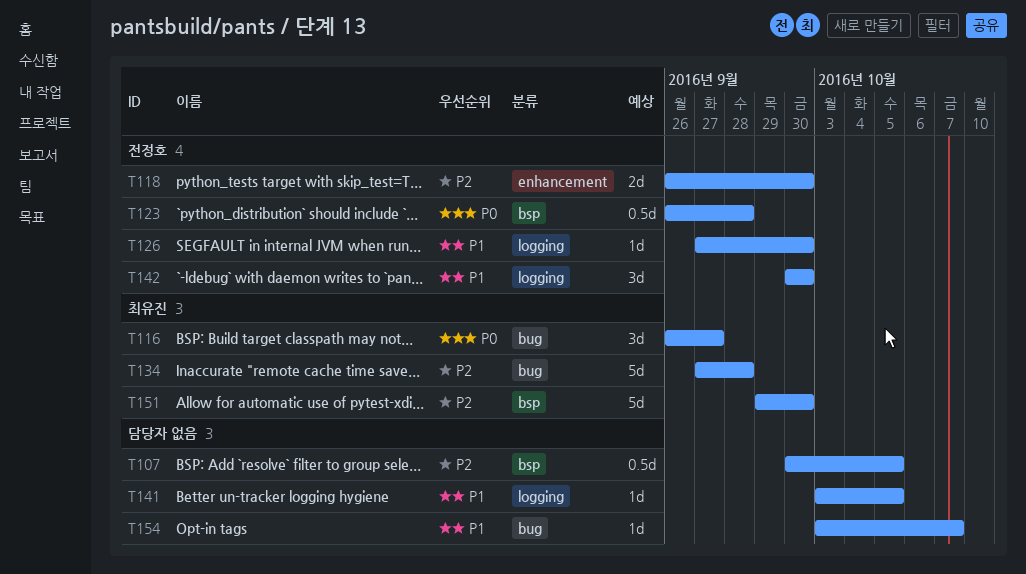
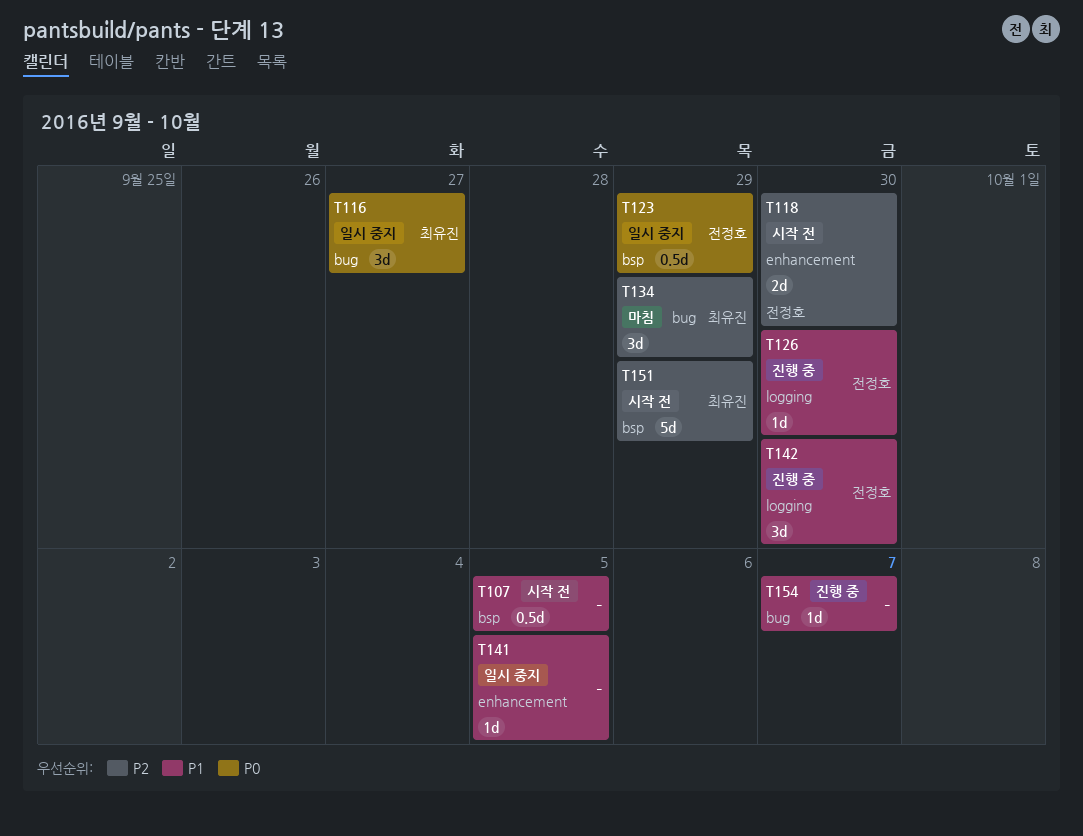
T107, priority: P2 -> P1
T123, due: Sep 28 -> Sep 29
T134, estimate: 5d -> 3d
T134, due: Sep 28 -> Sep 29
T141, label: logging -> enhancement
T151, due: Sep 30 -> Sep 29

